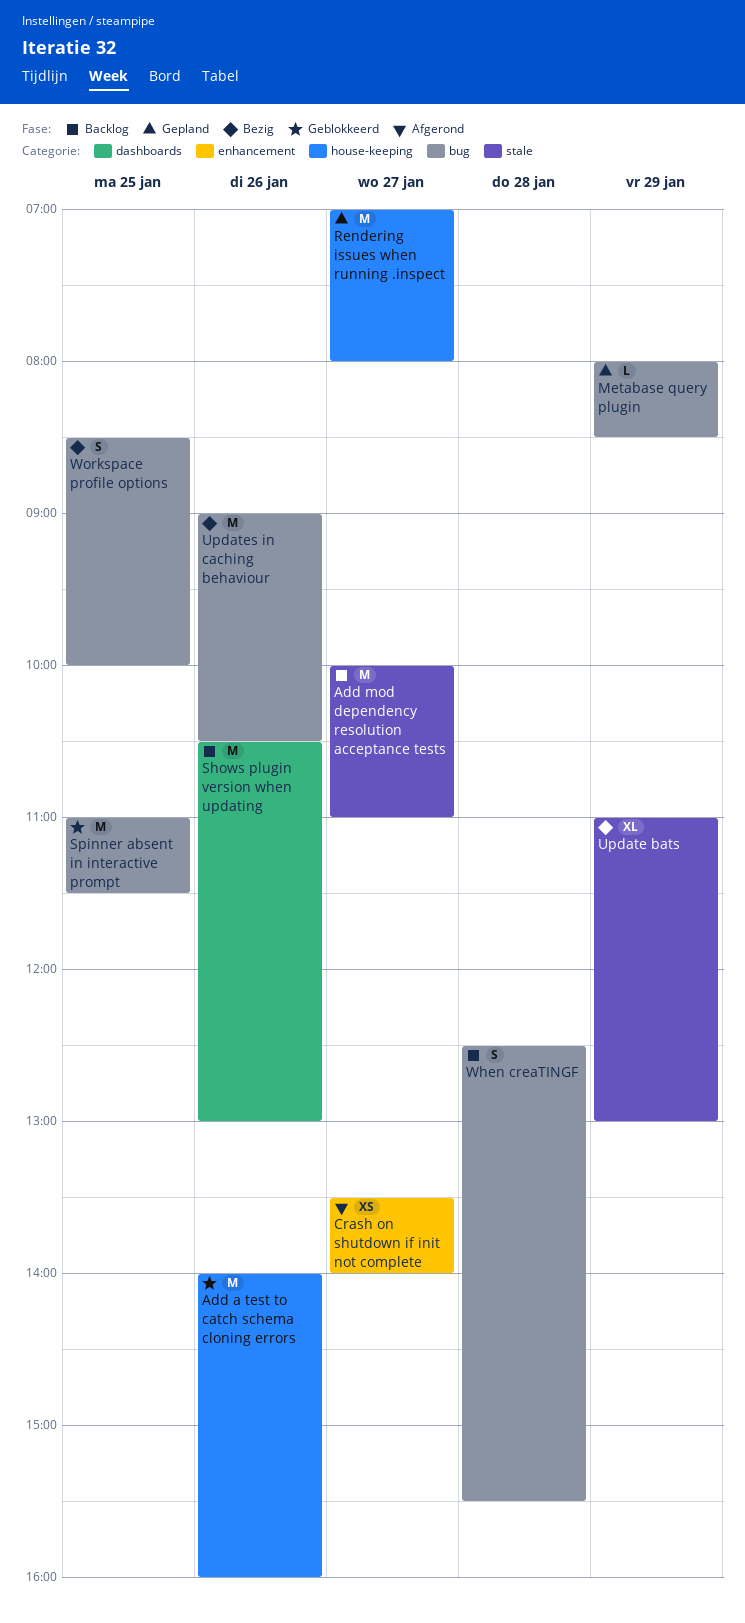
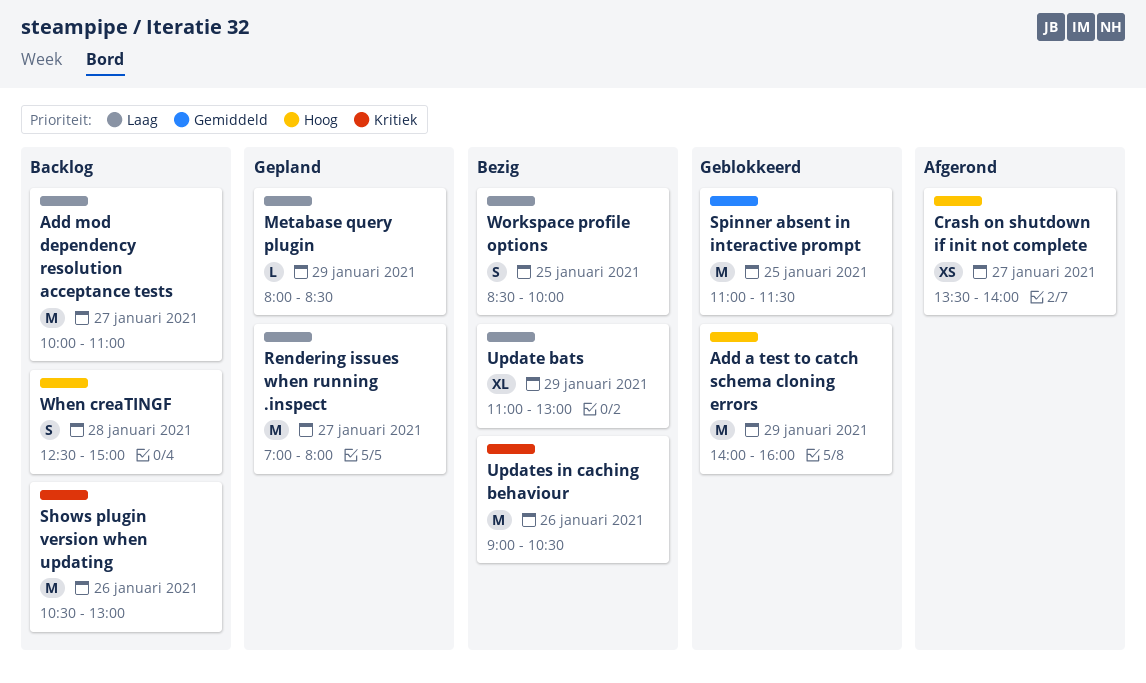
Add a test to catch schema cloning errors, day: Jan 26 -> Jan 29
When creaTINGF, ends: 15:30 -> 15:00

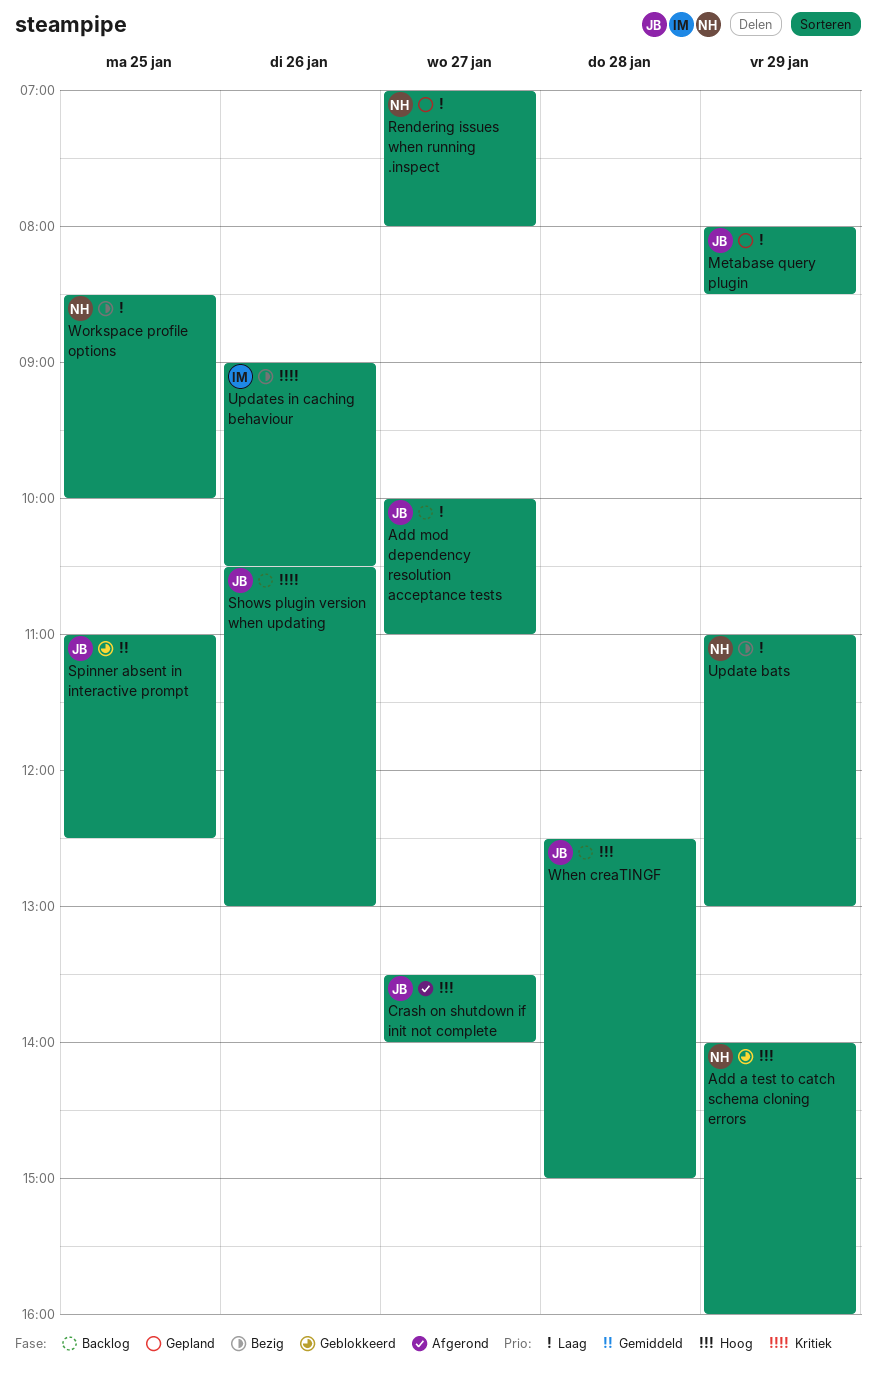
Spinner absent in interactive prompt, ends: 11:30 -> 12:30

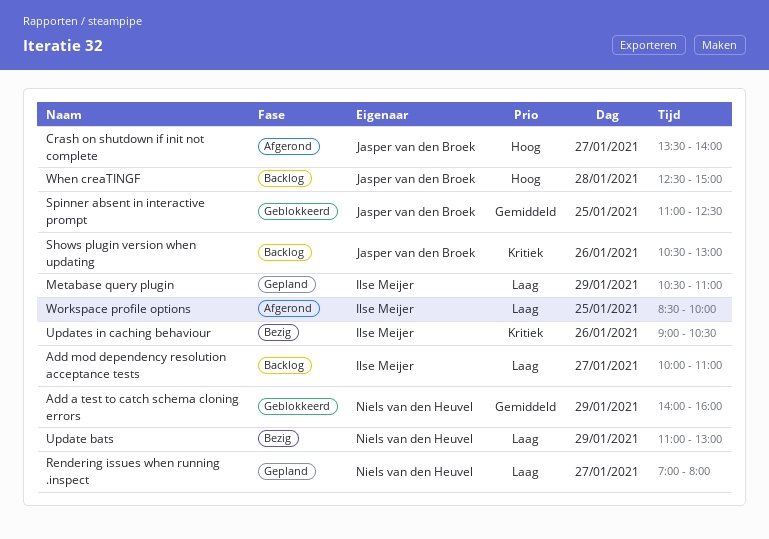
Add a test to catch schema cloning errors, priority: Hoog -> Gemiddeld
Add mod dependency resolution acceptance tests, owner: Jasper van den Broek -> Ilse Meijer
Metabase query plugin, owner: Jasper van den Broek -> Ilse Meijer
Metabase query plugin, begins: 08:00 -> 10:30
Metabase query plugin, ends: 08:30 -> 11:00
Workspace profile options, status: Bezig -> Afgerond
Workspace profile options, owner: Niels van den Heuvel -> Ilse Meijer

